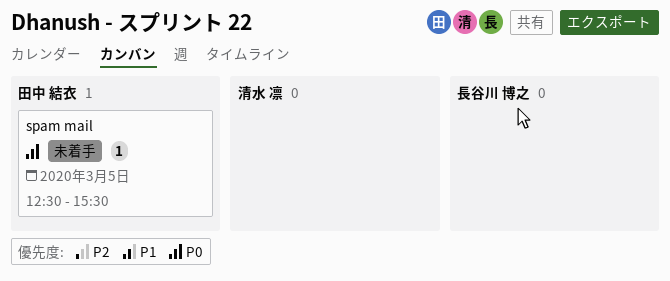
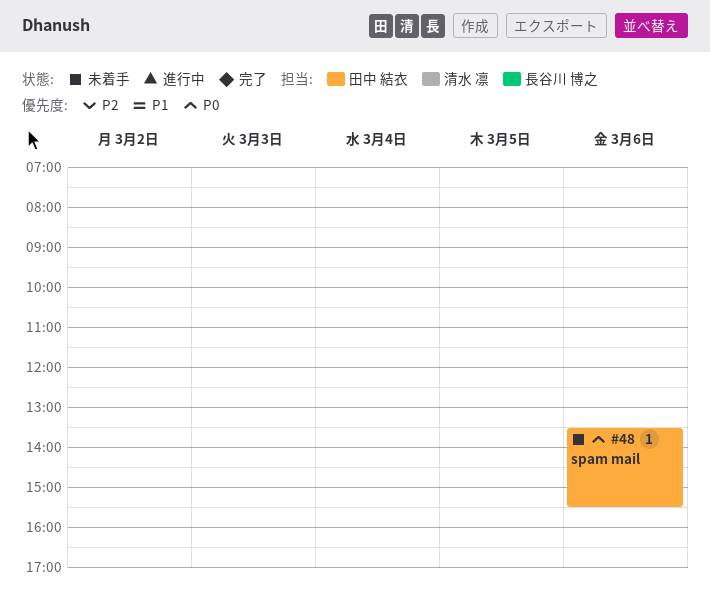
spam mail, day: Mar 5 -> Mar 6
spam mail, begins: 12:30 -> 13:30

